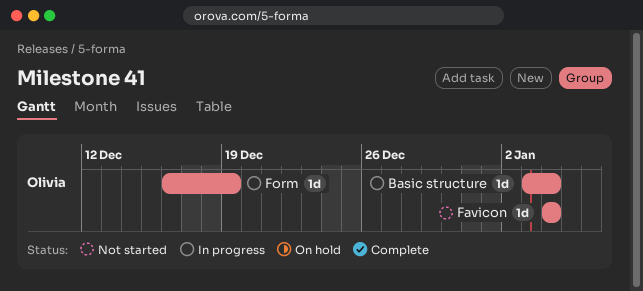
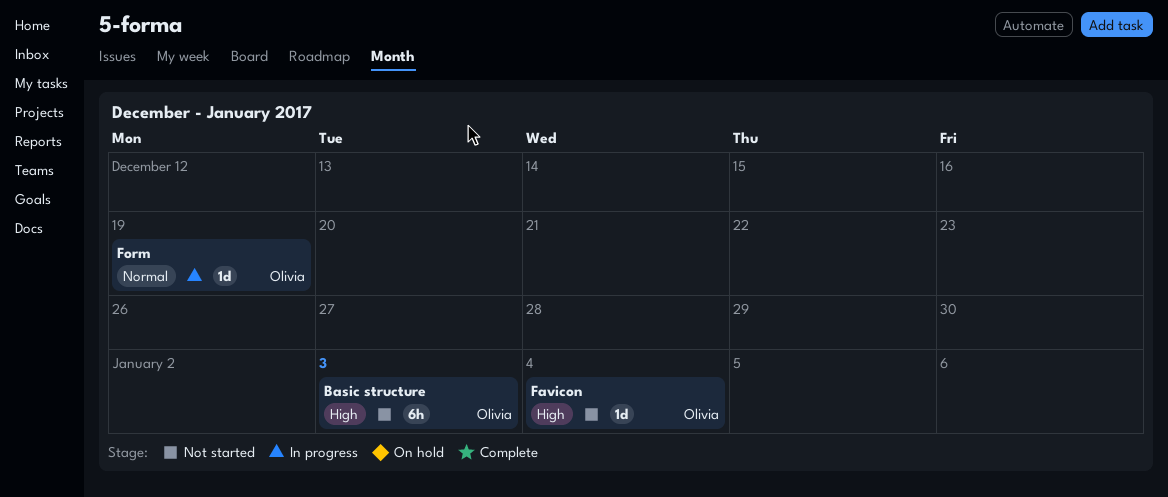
Basic structure, status: In progress -> Not started
Basic structure, estimate: 1d -> 6h
Basic structure, due: Jan 4 -> Jan 3

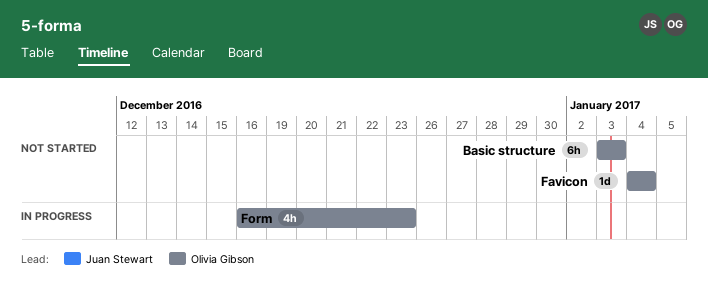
Form, estimate: 1d -> 4h
Form, due: Dec 19 -> Dec 23

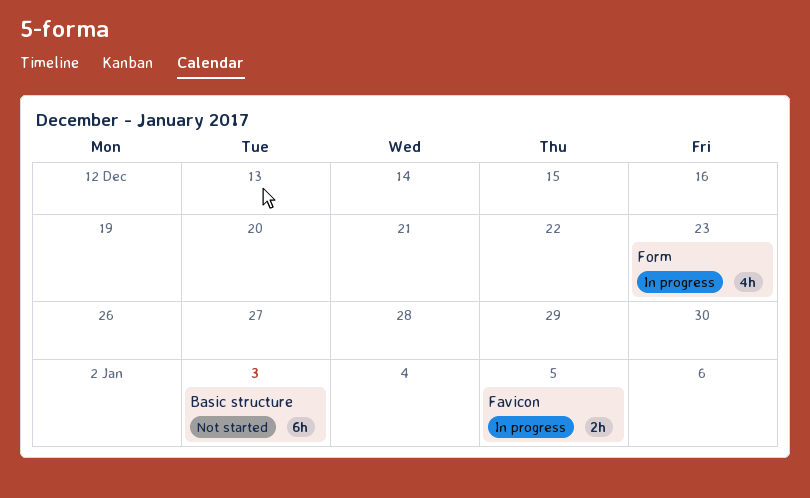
Favicon, status: Not started -> In progress
Favicon, estimate: 1d -> 2h
Favicon, due: Jan 4 -> Jan 5

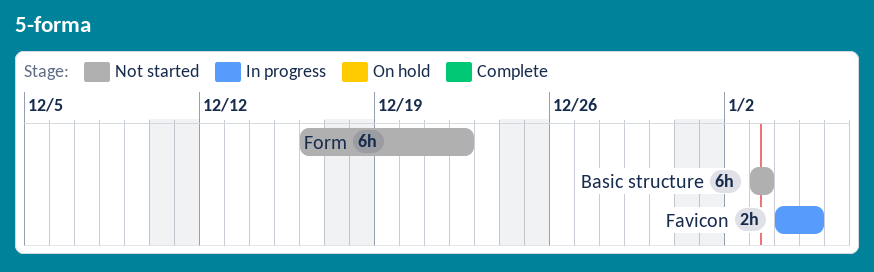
Form, status: In progress -> Not started
Form, estimate: 4h -> 6h
Form, due: Dec 23 -> Dec 22

